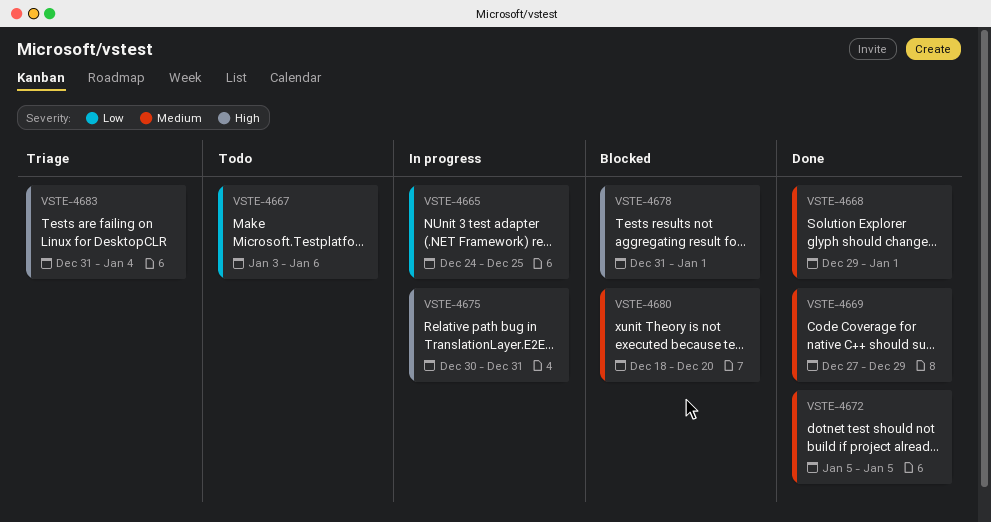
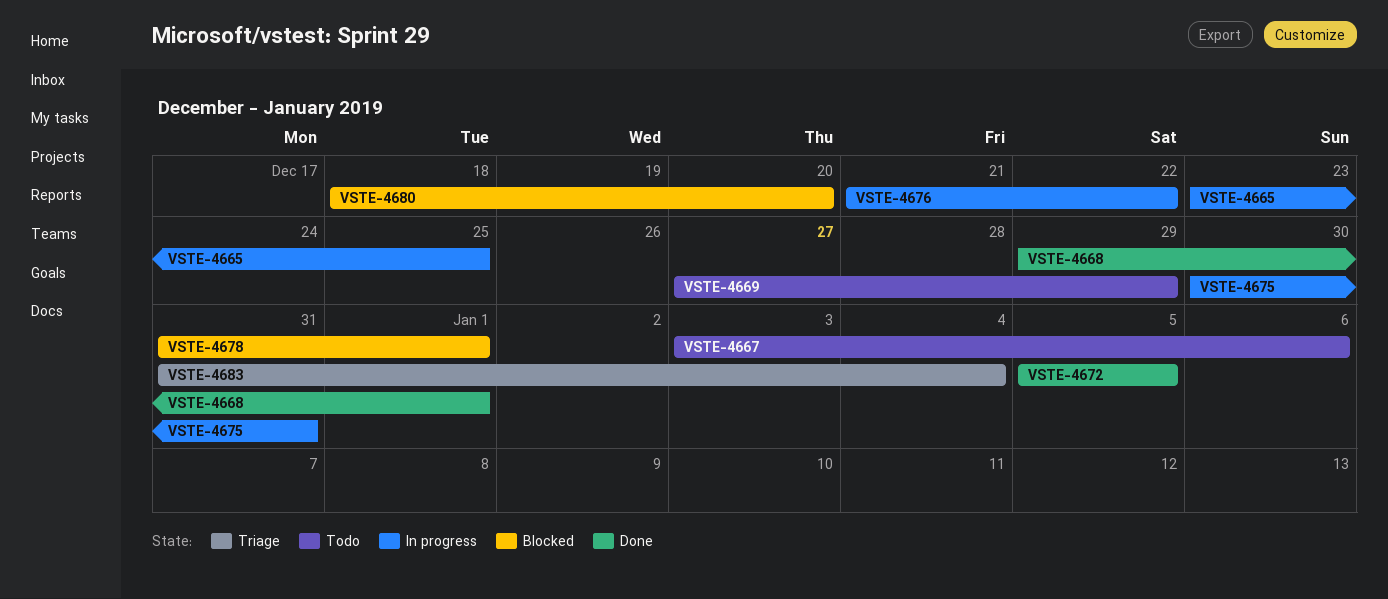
VSTE-4665, start: Dec 24 -> Dec 23
VSTE-4669, status: Done -> Todo
VSTE-4676: none -> present

